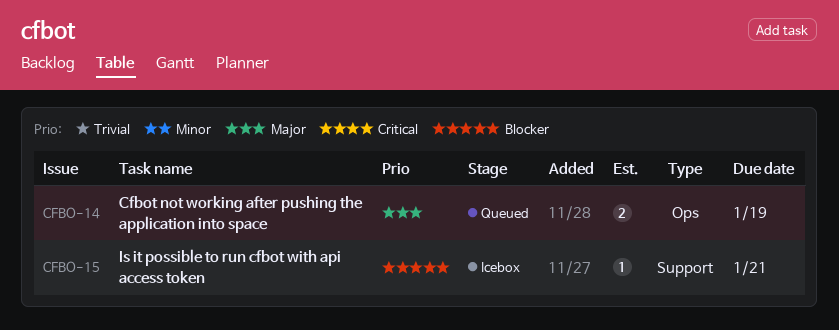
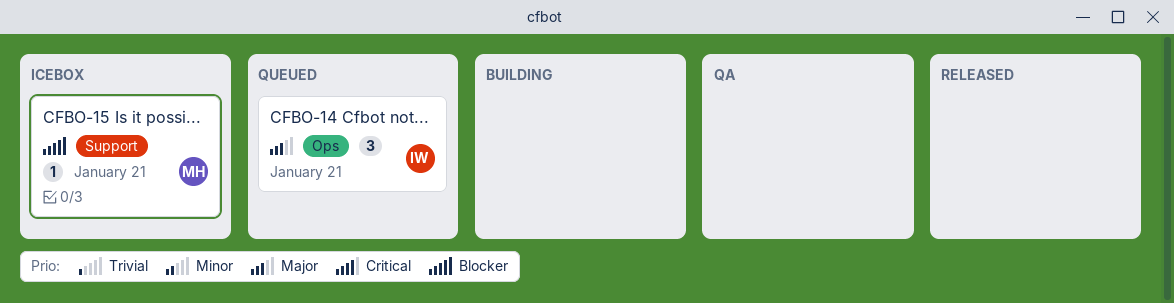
CFBO-14, estimate: 2 -> 3
CFBO-14, due: Jan 19 -> Jan 21

